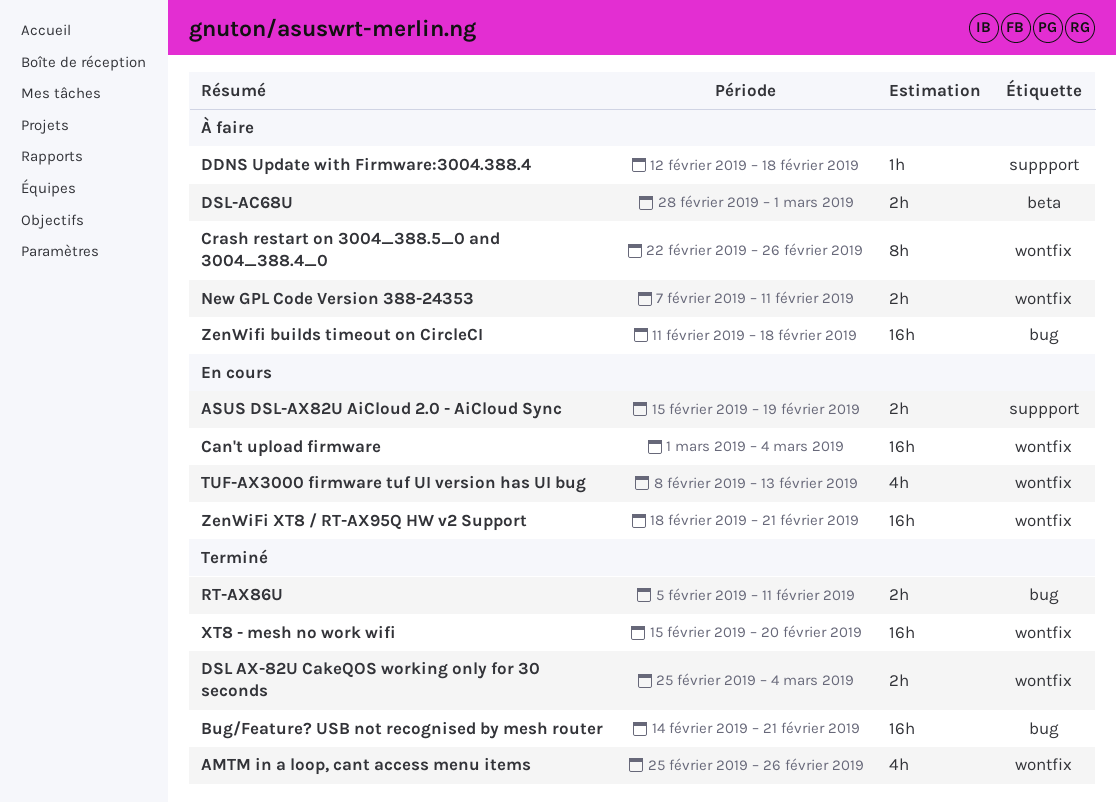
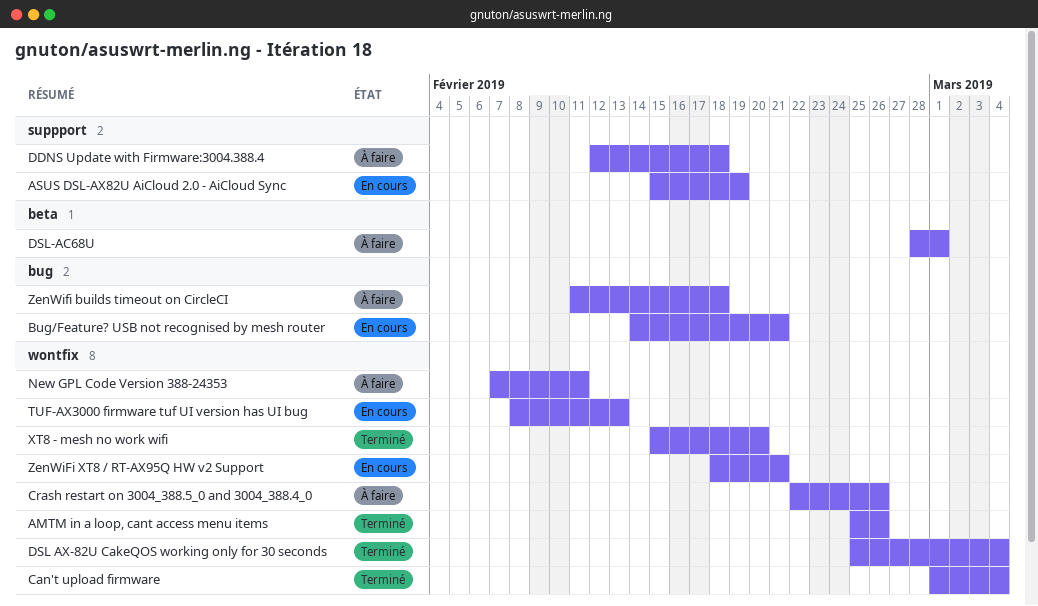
Bug/Feature? USB not recognised by mesh router, status: Terminé -> En cours
Can't upload firmware, status: En cours -> Terminé
RT-AX86U: present -> none

